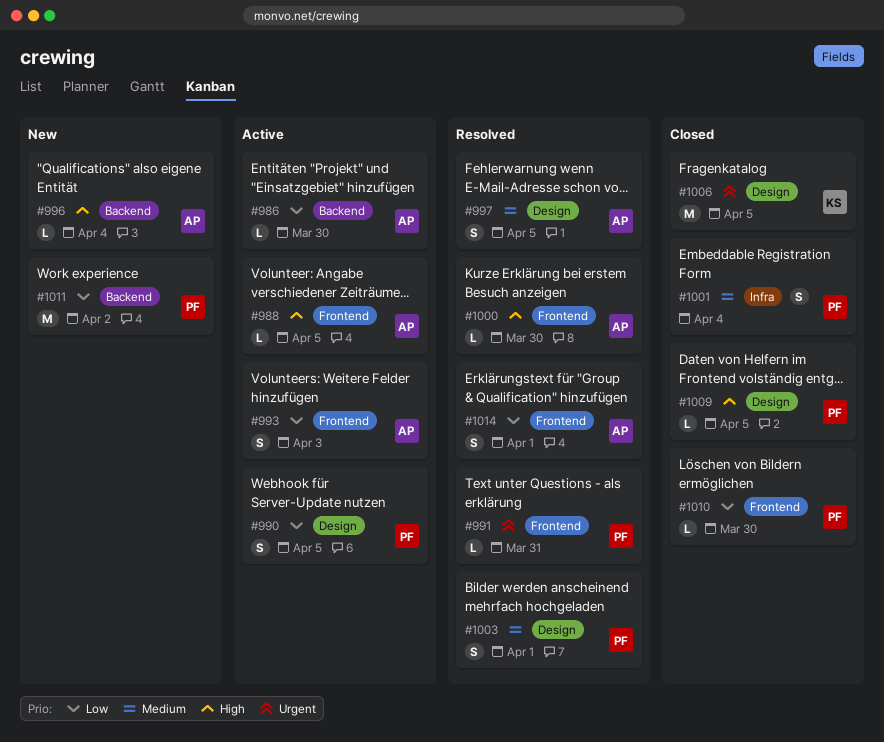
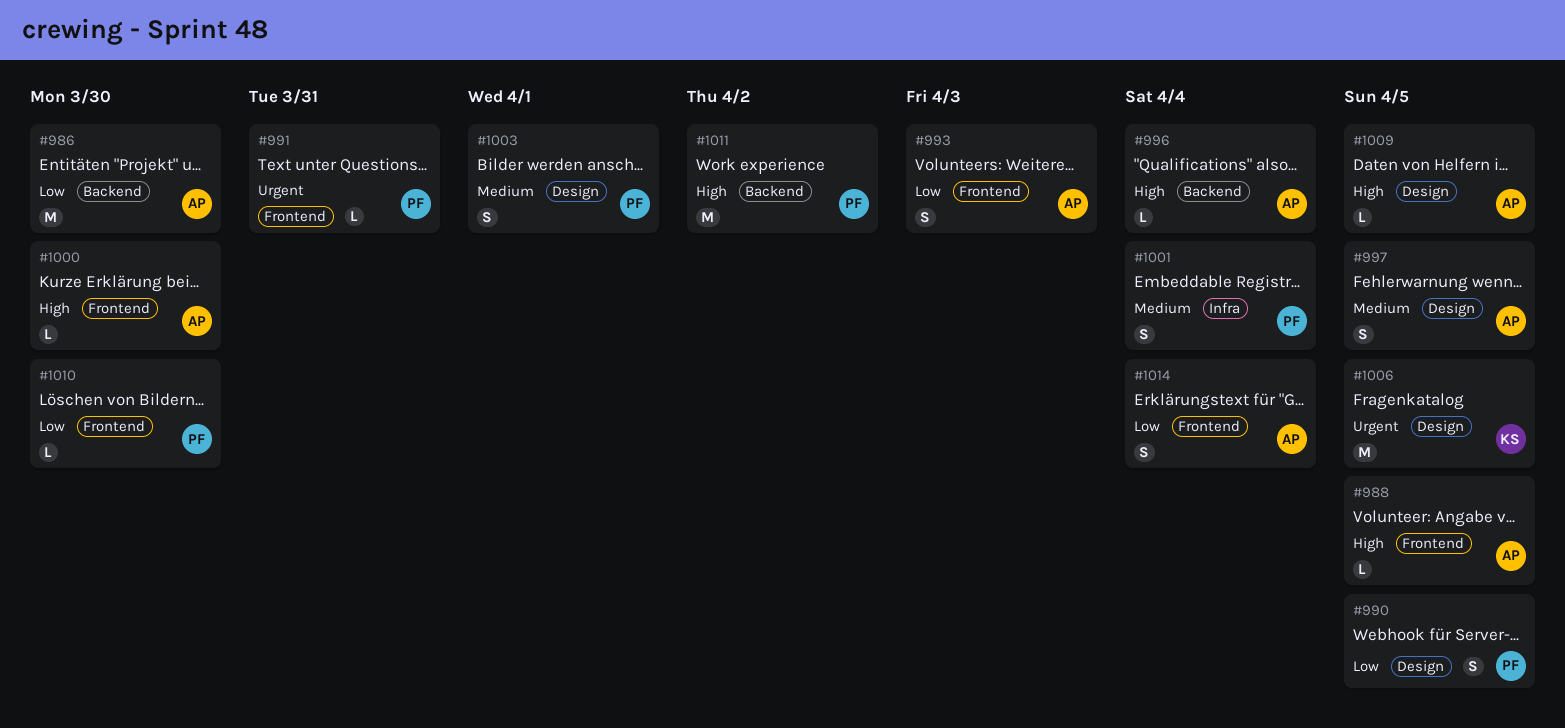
#986, estimate: L -> M
#1009, owner: PF -> AP
#1011, priority: Low -> High
#1014, due: Apr 1 -> Apr 4

